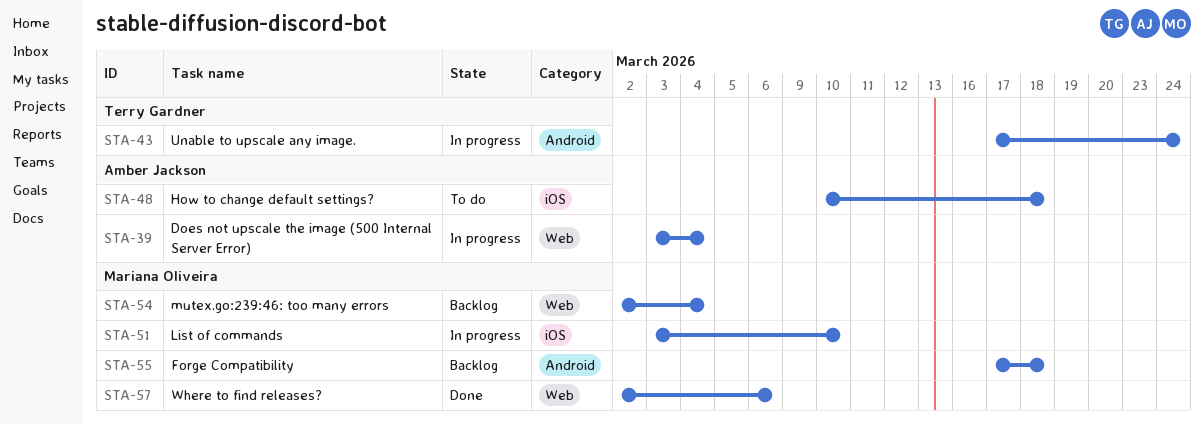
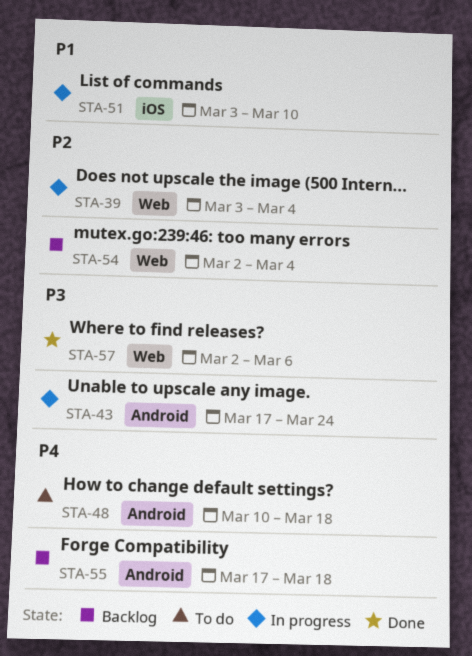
STA-48, label: iOS -> Android

